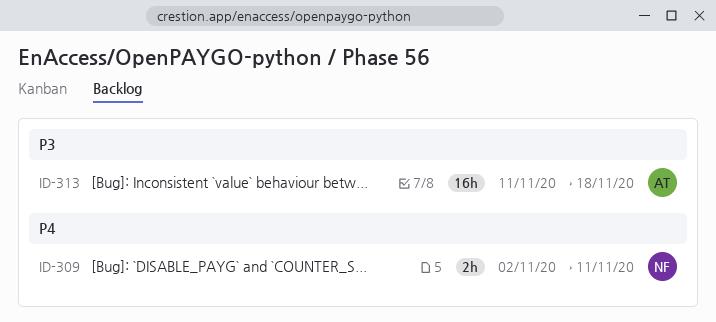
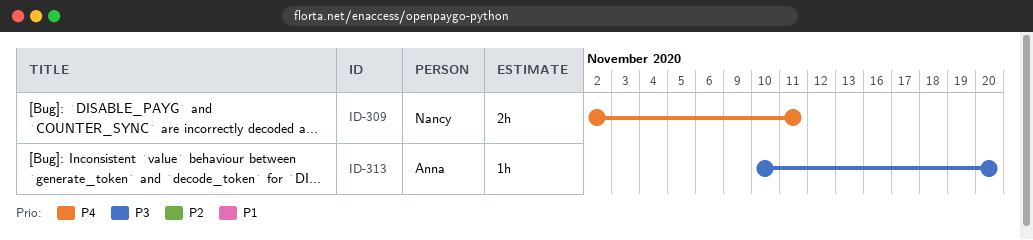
ID-313, estimate: 16h -> 1h
ID-313, start: Nov 11 -> Nov 10
ID-313, due: Nov 18 -> Nov 20

